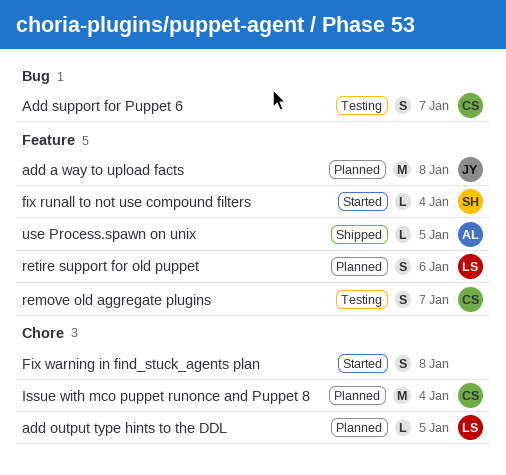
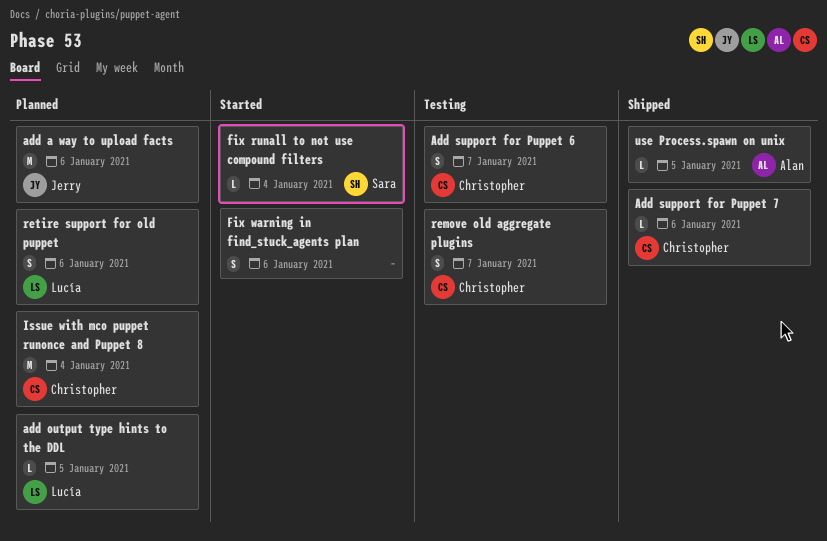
add a way to upload facts, due: Jan 8 -> Jan 6
Add support for Puppet 7: none -> present
Fix warning in find_stuck_agents plan, due: Jan 8 -> Jan 6

